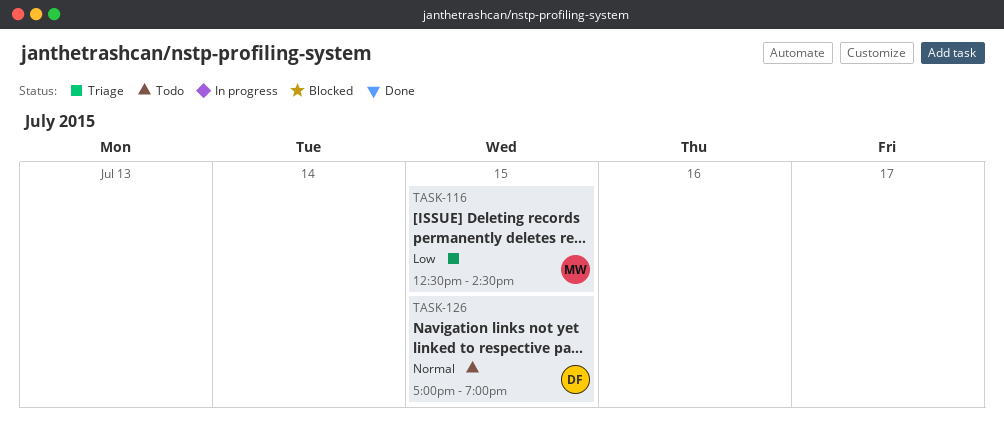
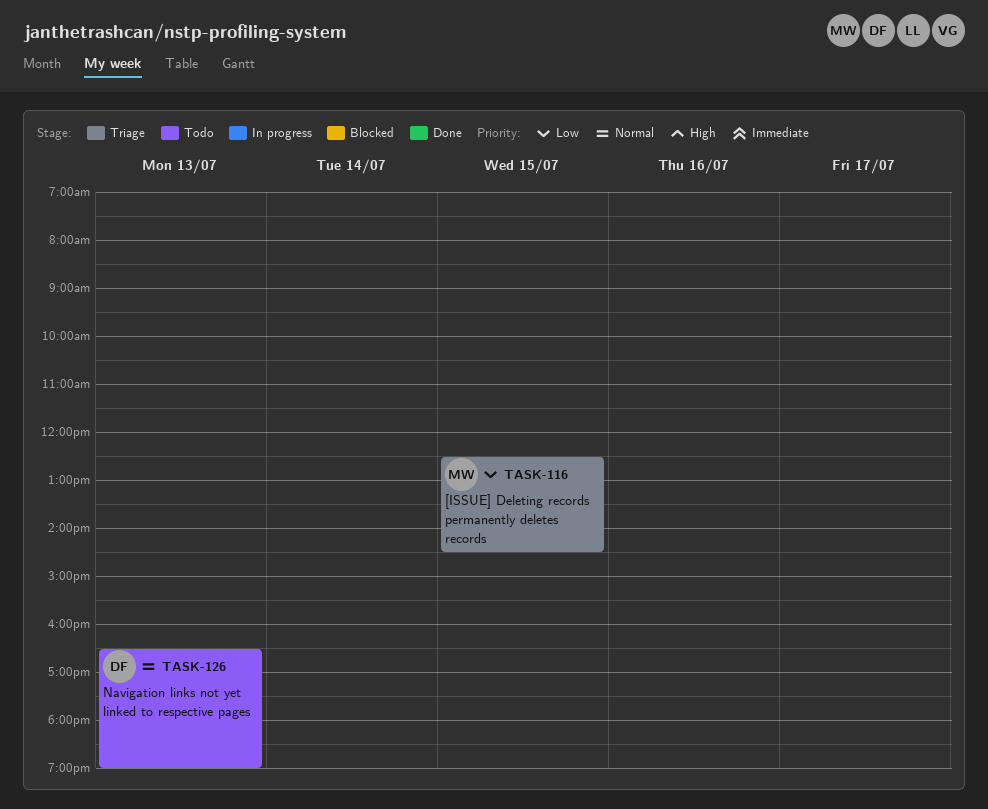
TASK-126, day: Jul 15 -> Jul 13
TASK-126, begins: 17:00 -> 16:30

